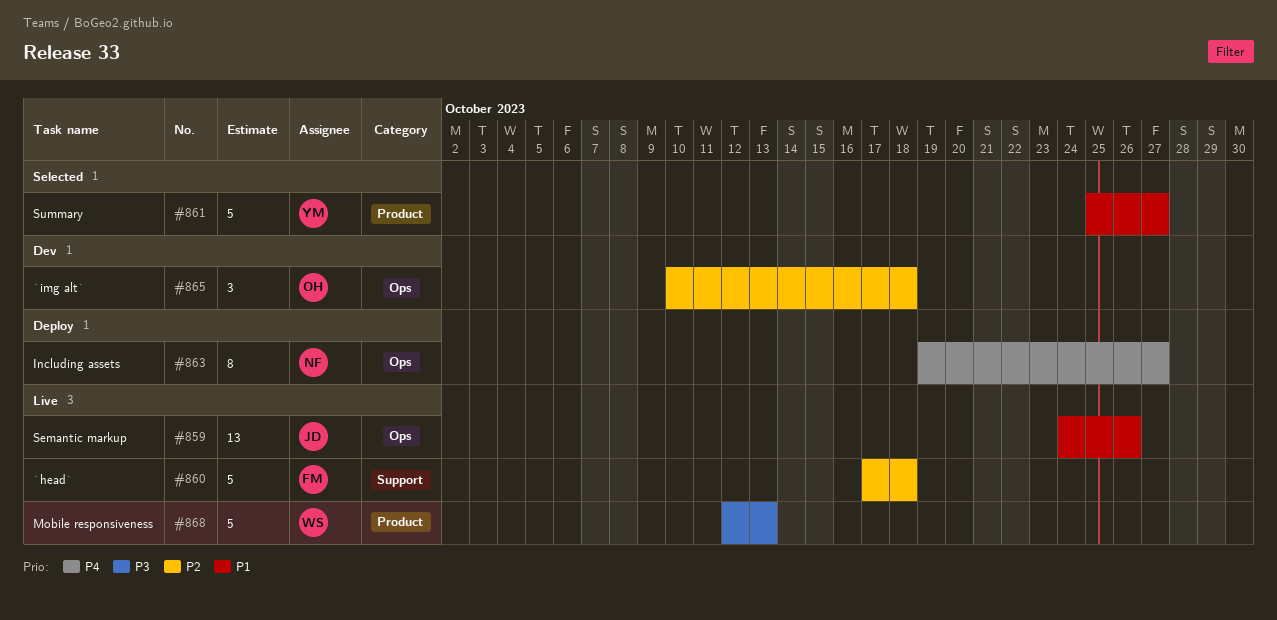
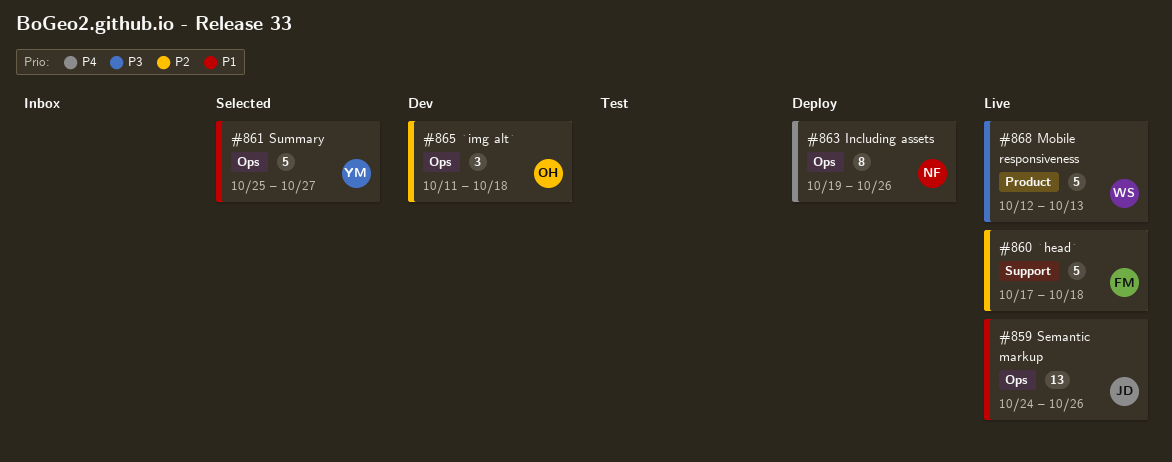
#861, label: Product -> Ops
#863, due: Oct 27 -> Oct 26
#865, start: Oct 10 -> Oct 11

